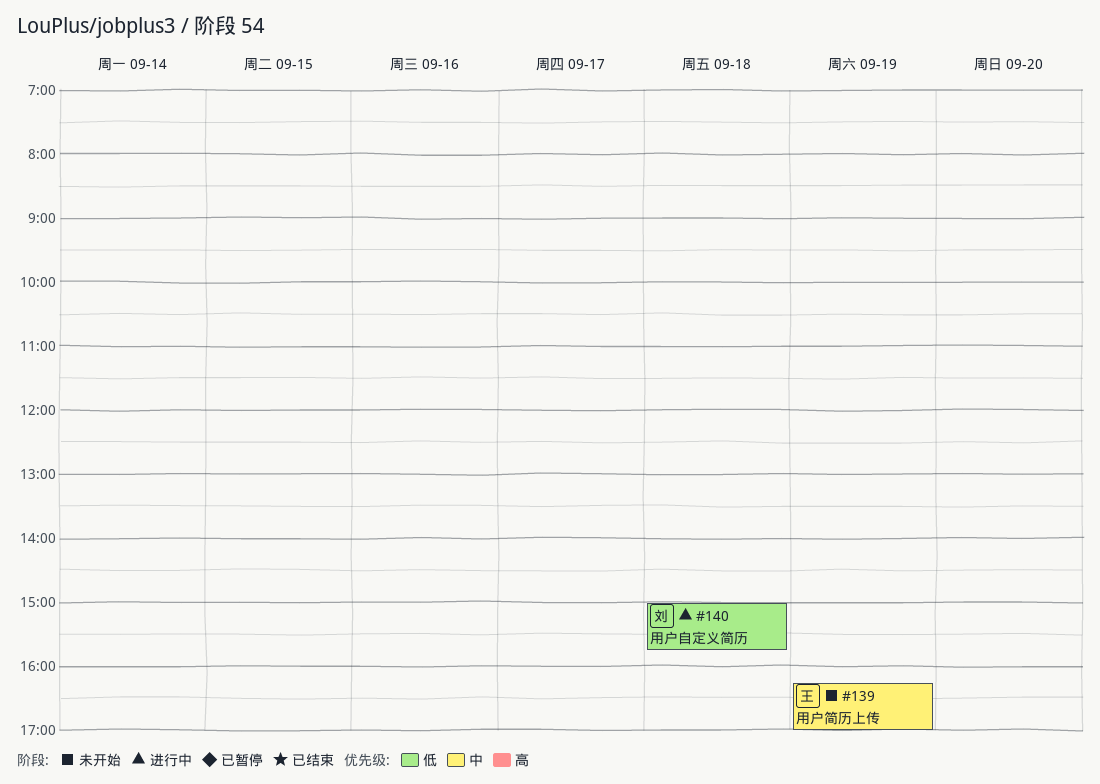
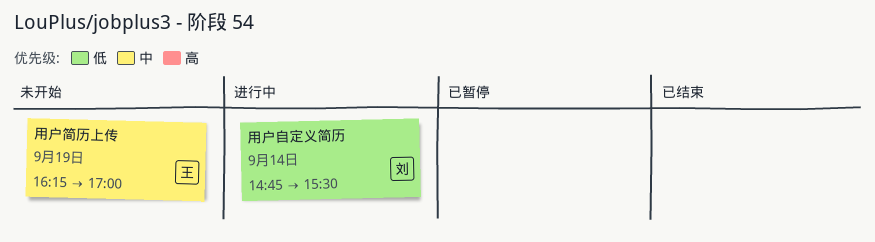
用户自定义简历, day: Sep 18 -> Sep 14
用户自定义简历, begins: 15:00 -> 14:45
用户自定义简历, ends: 15:45 -> 15:30

